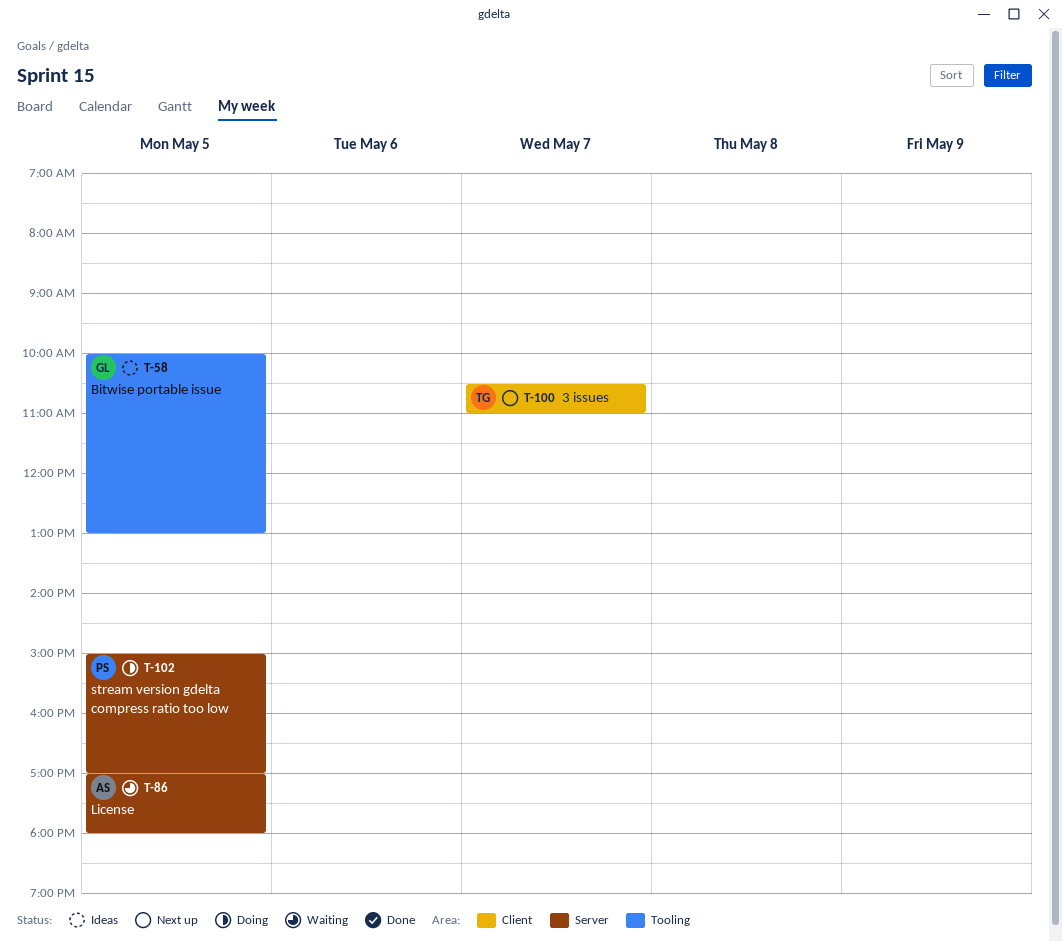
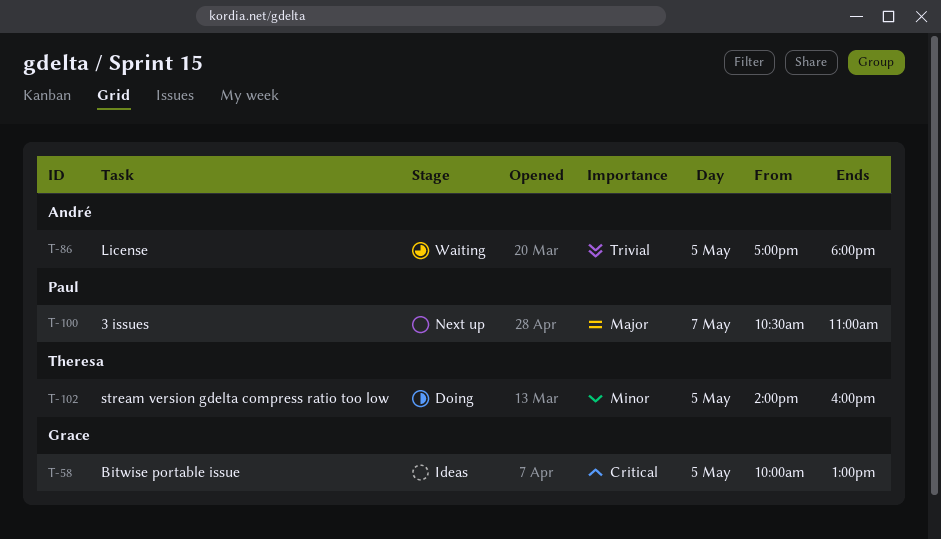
T-100, owner: Theresa -> Paul
T-102, owner: Paul -> Theresa
T-102, begins: 15:00 -> 14:00
T-102, ends: 17:00 -> 16:00

